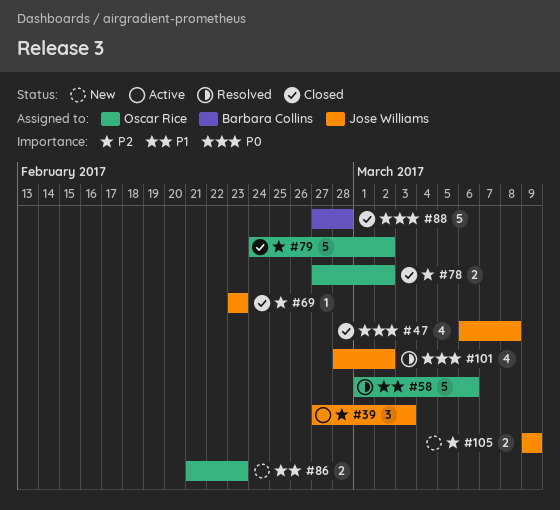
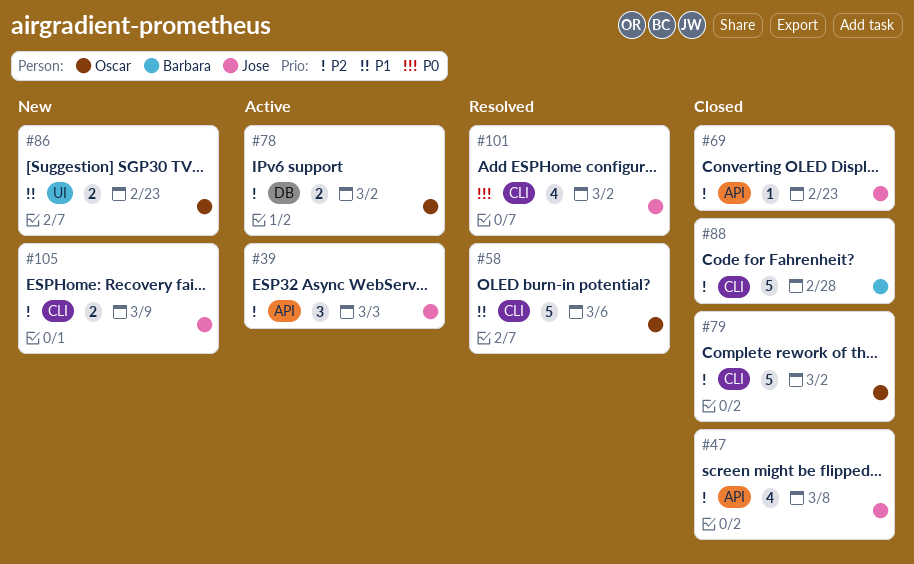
#47, priority: P0 -> P2
#78, status: Closed -> Active
#88, priority: P0 -> P2

